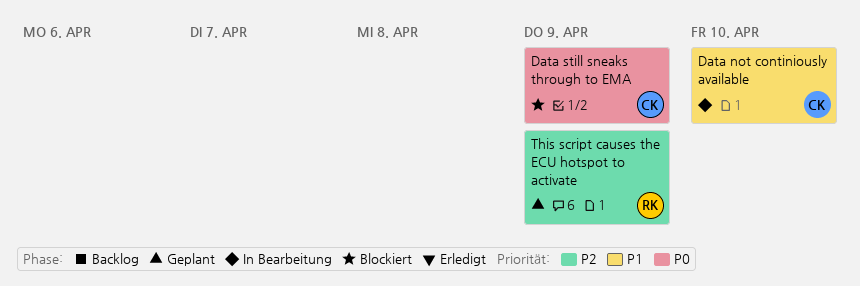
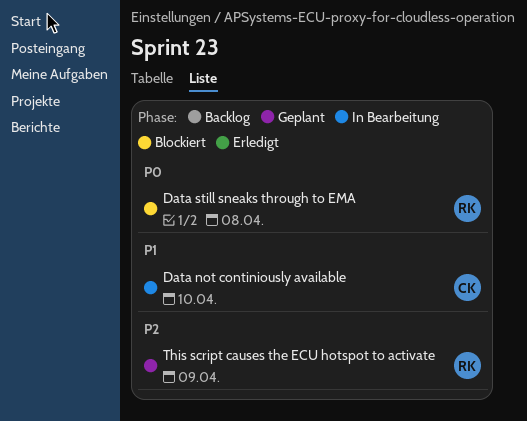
Data still sneaks through to EMA, owner: CK -> RK
Data still sneaks through to EMA, due: Apr 9 -> Apr 8

